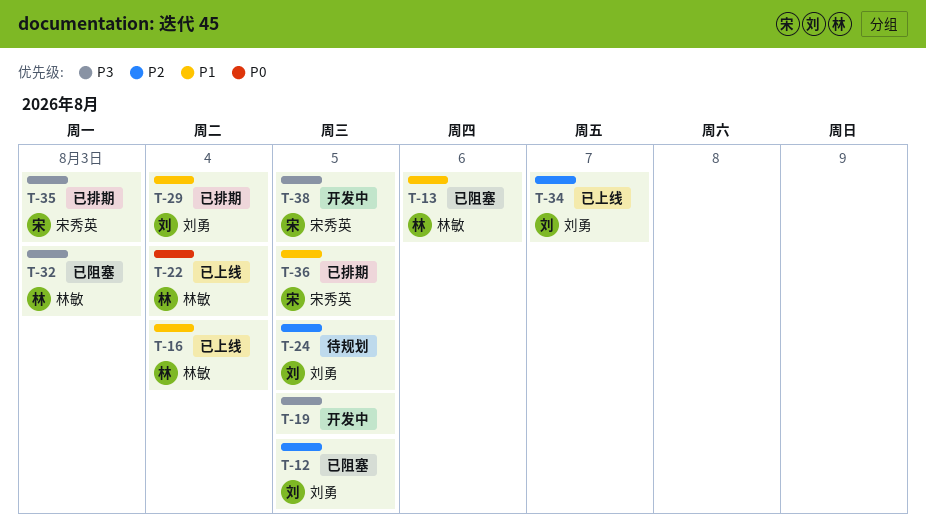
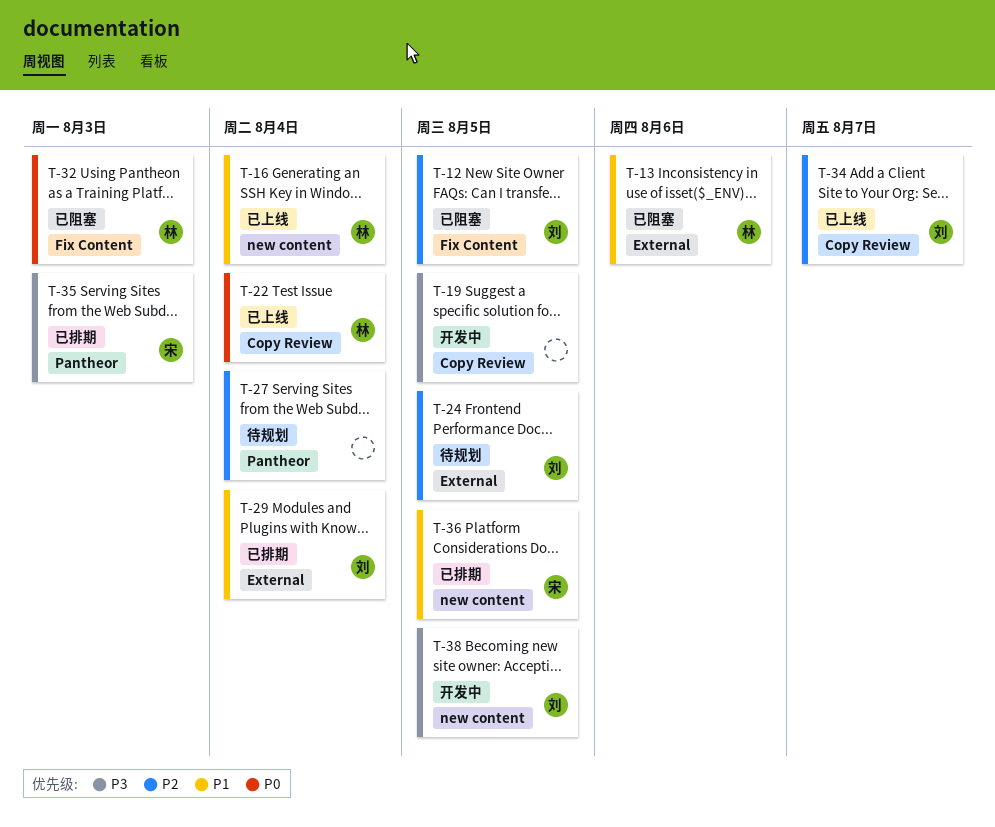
T-27: none -> present
T-32, priority: P3 -> P0
T-38, owner: 宋秀英 -> 刘勇

